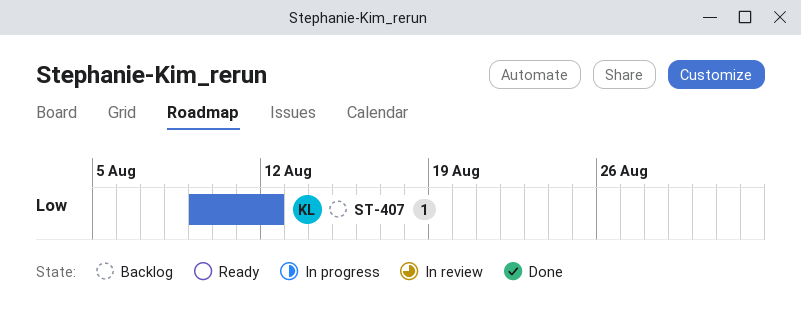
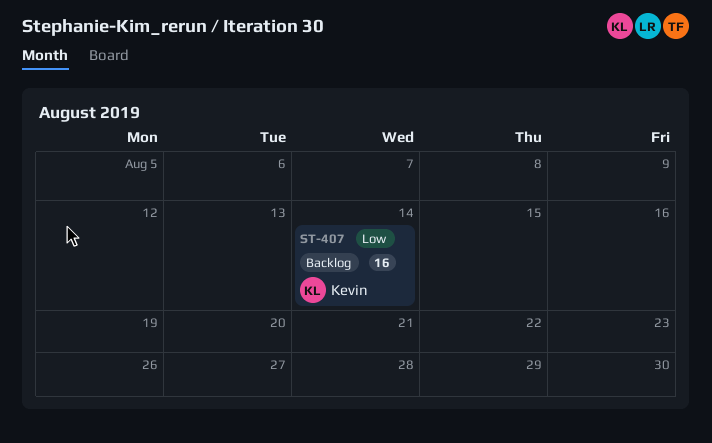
ST-407, estimate: 1 -> 16
ST-407, due: Aug 12 -> Aug 14

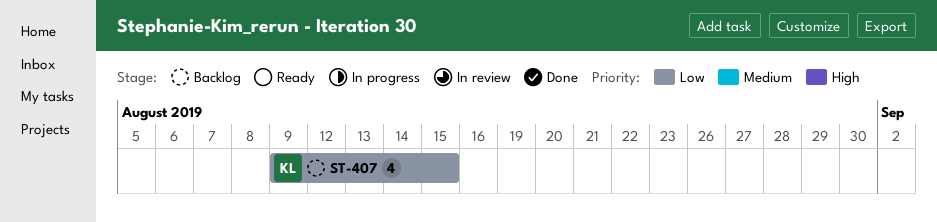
ST-407, estimate: 16 -> 4
ST-407, due: Aug 14 -> Aug 15

